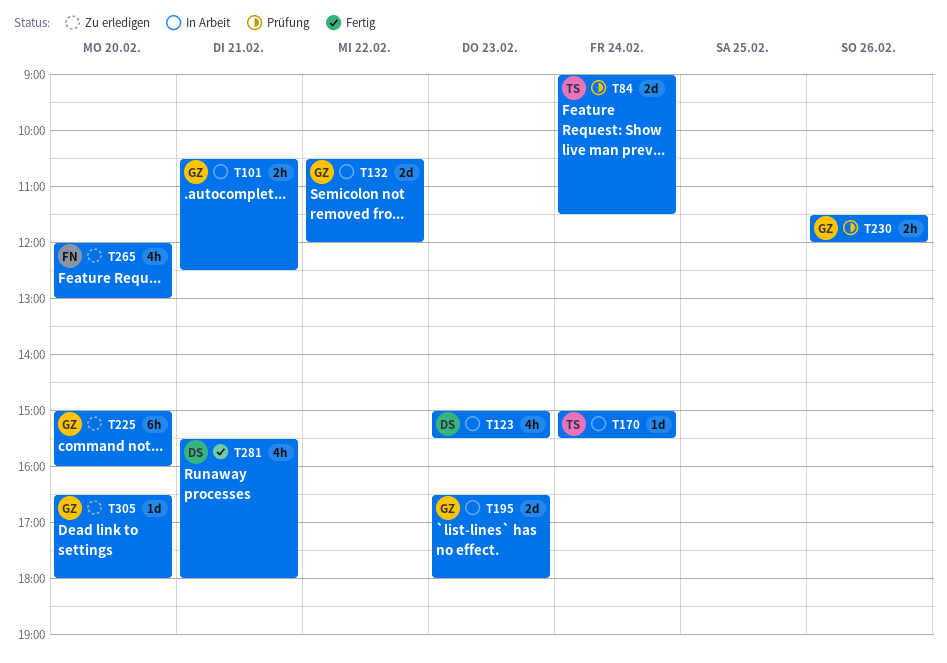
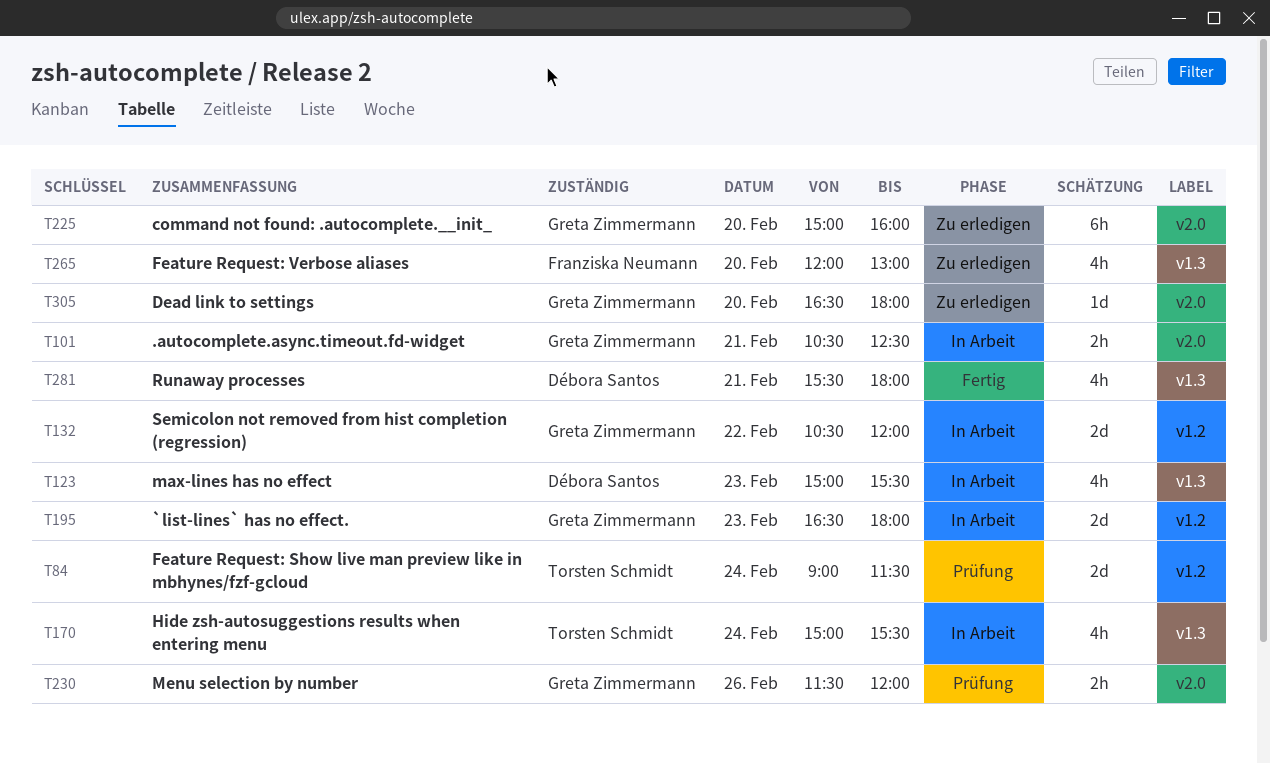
T170, estimate: 1d -> 4h

